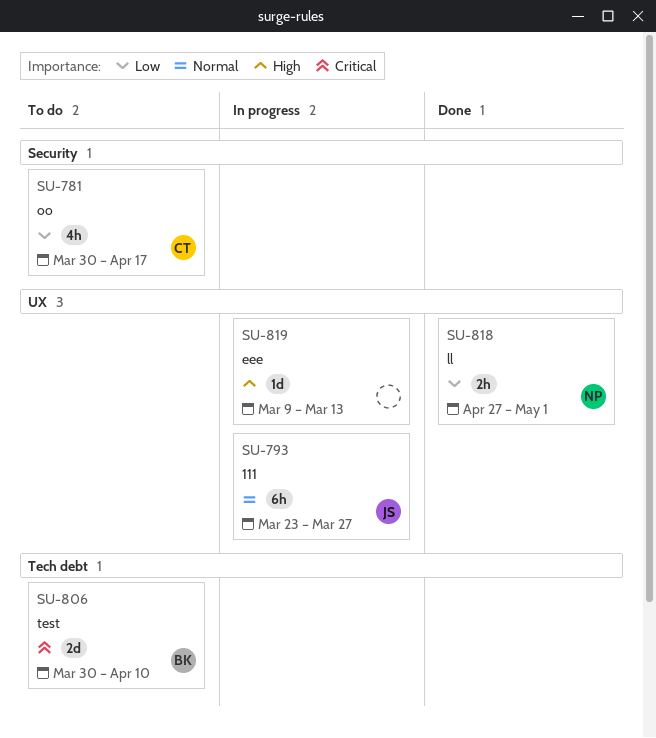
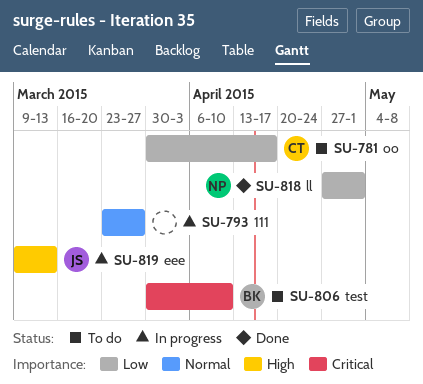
SU-793, owner: JS -> none
SU-819, owner: none -> JS

